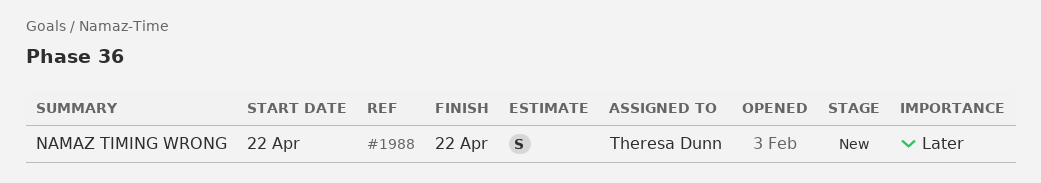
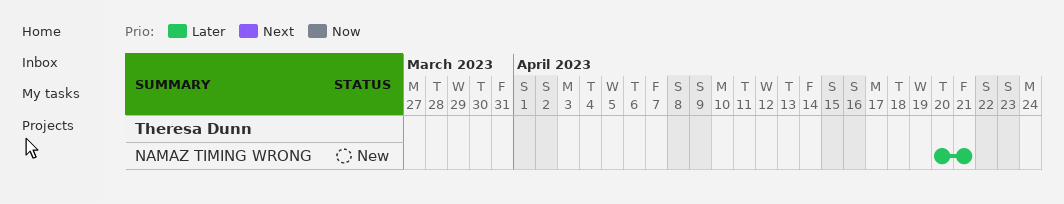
NAMAZ TIMING WRONG, start: Apr 22 -> Apr 20
NAMAZ TIMING WRONG, due: Apr 22 -> Apr 21

